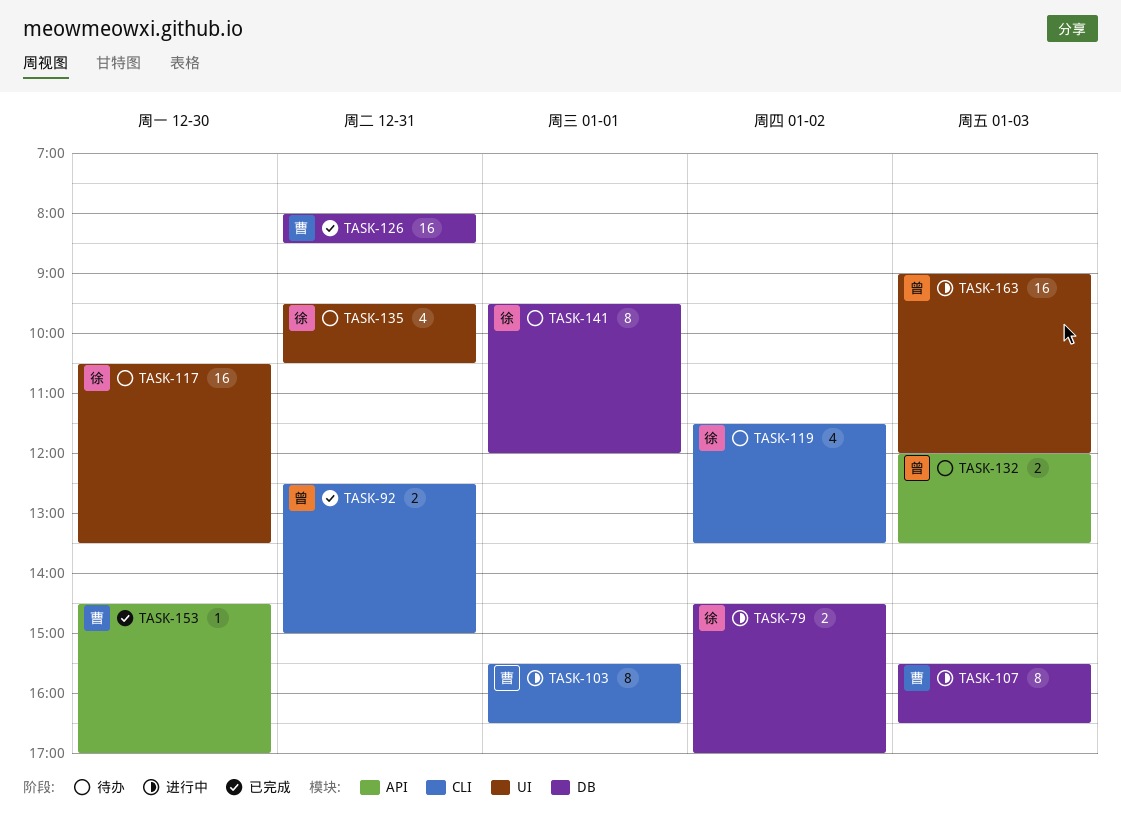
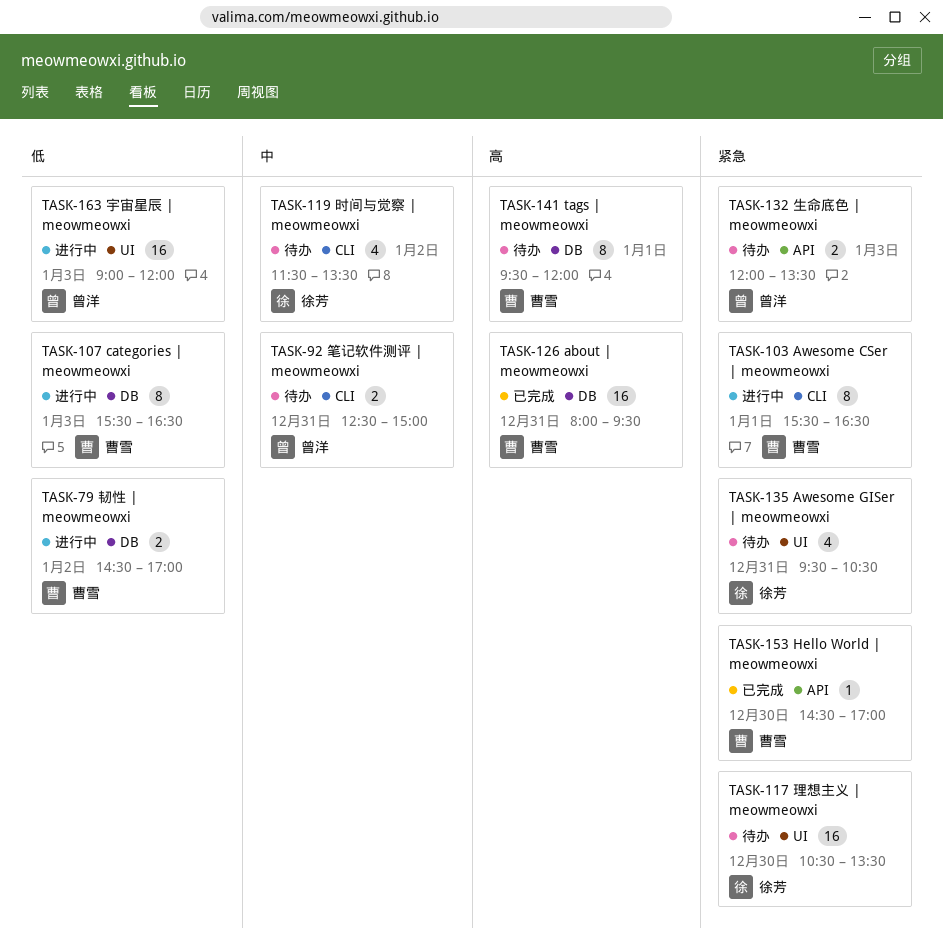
TASK-79, owner: 徐芳 -> 曹雪
TASK-92, status: 已完成 -> 待办
TASK-126, ends: 08:30 -> 09:30
TASK-141, owner: 徐芳 -> 曹雪

